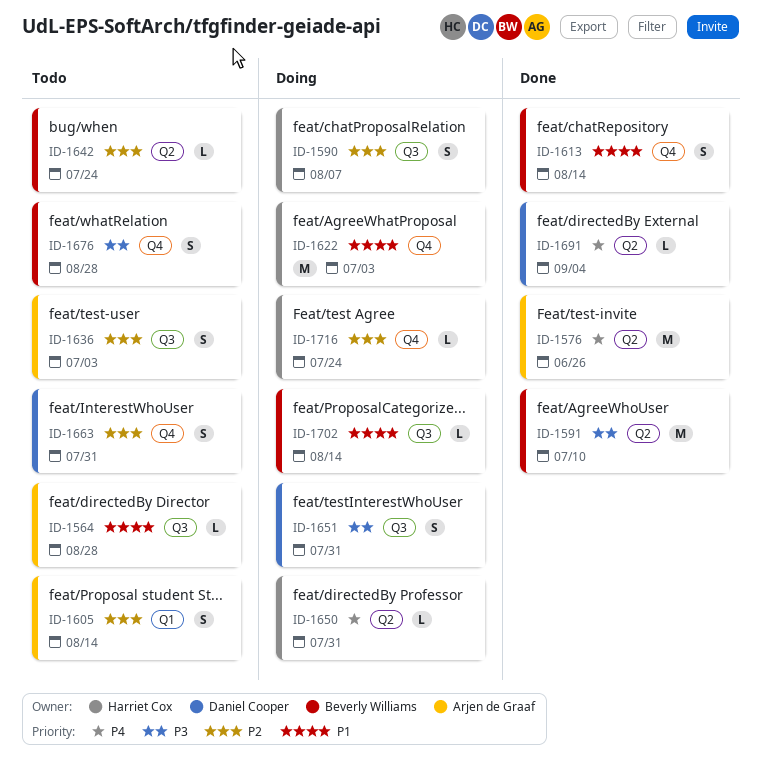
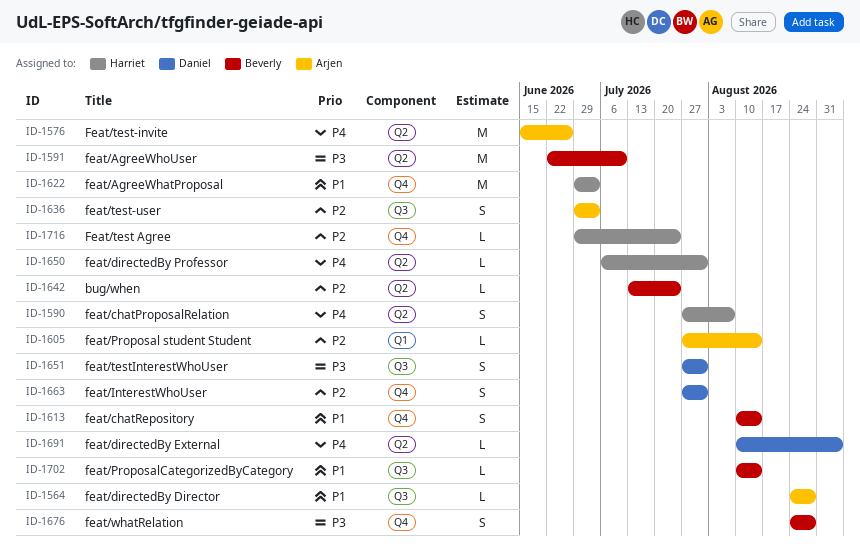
ID-1590, priority: P2 -> P4
ID-1590, label: Q3 -> Q2
ID-1605, estimate: S -> L

